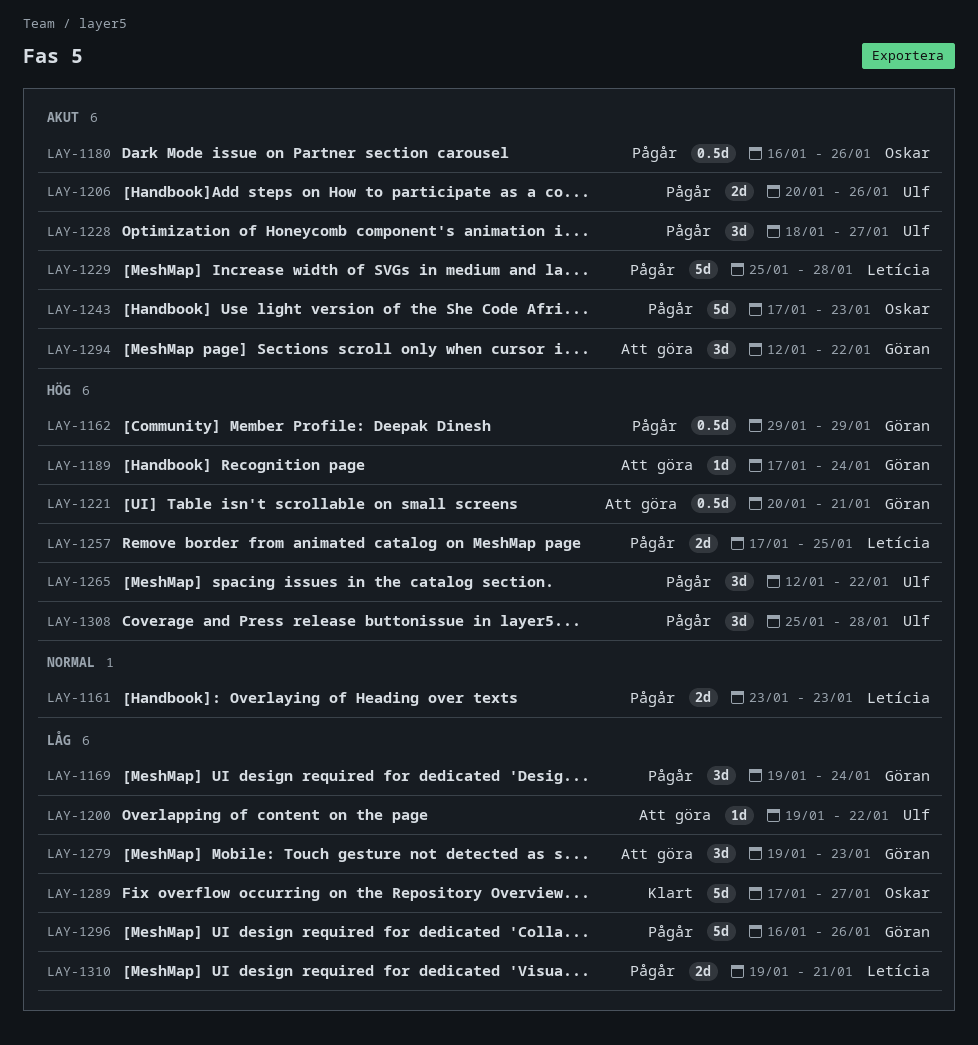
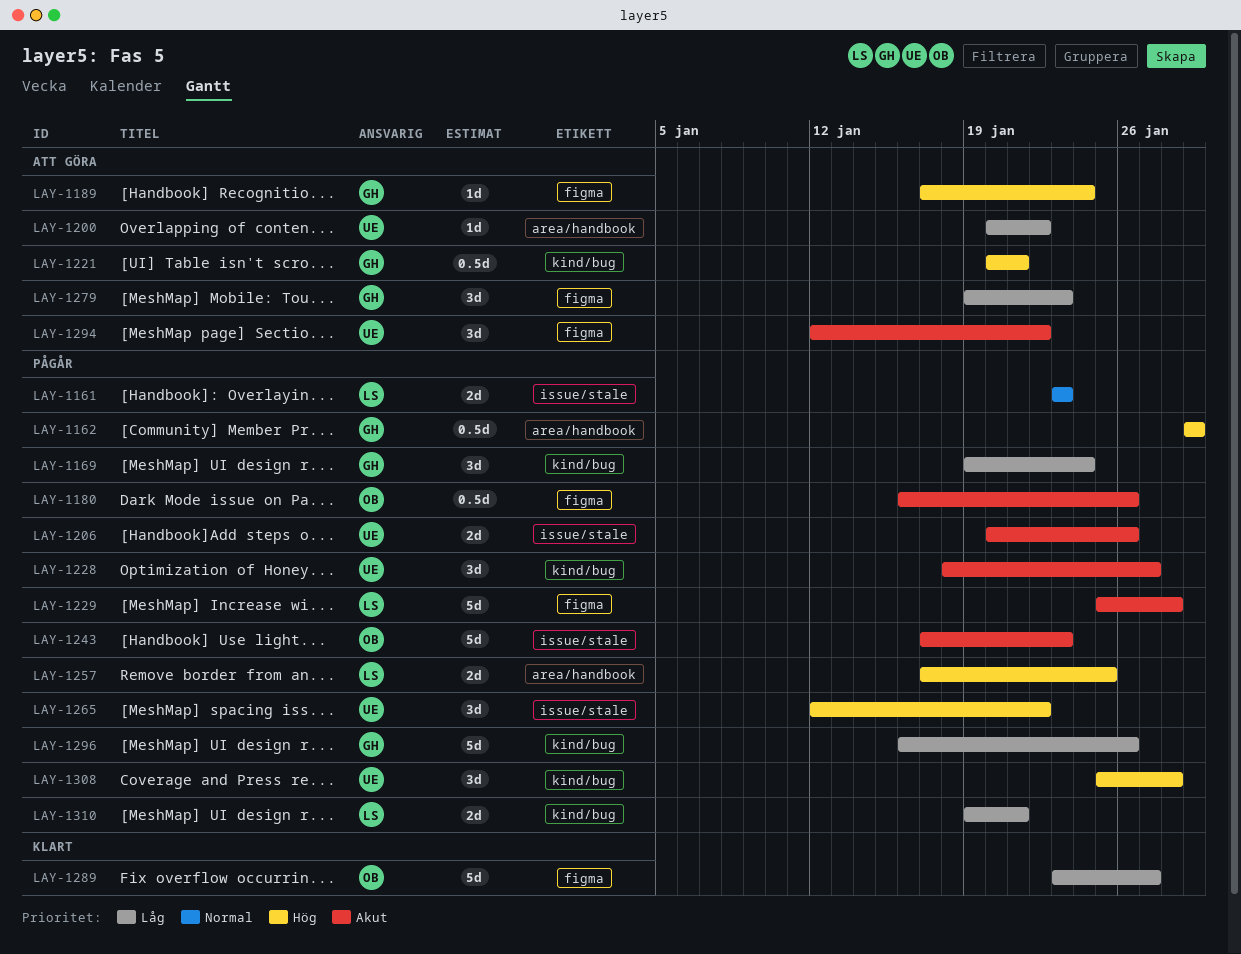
LAY-1200, start: Jan 19 -> Jan 20
LAY-1289, start: Jan 17 -> Jan 23
LAY-1294, owner: Göran -> Ulf

